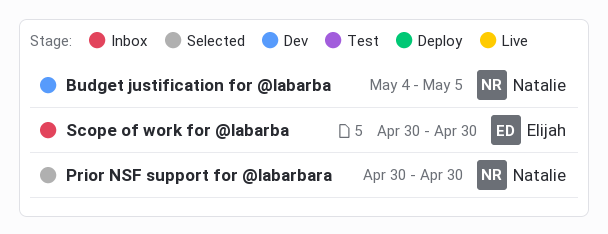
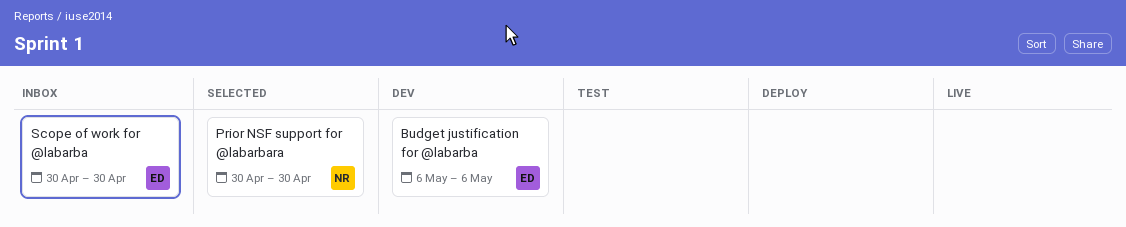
Budget justification for @labarba, owner: Natalie -> Elijah
Budget justification for @labarba, start: May 4 -> May 6
Budget justification for @labarba, due: May 5 -> May 6

